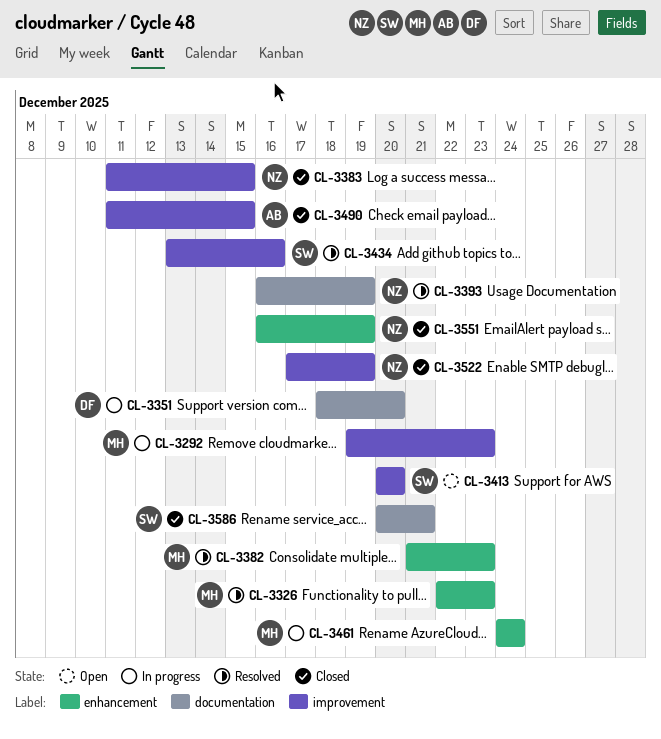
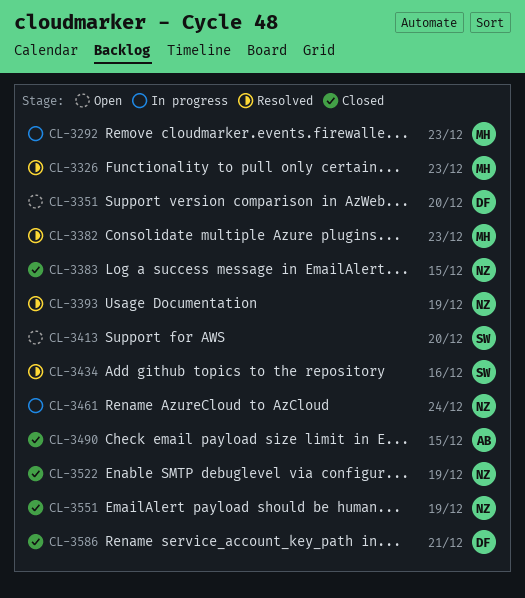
CL-3351, status: In progress -> Open
CL-3461, owner: MH -> NZ
CL-3586, owner: SW -> DF

